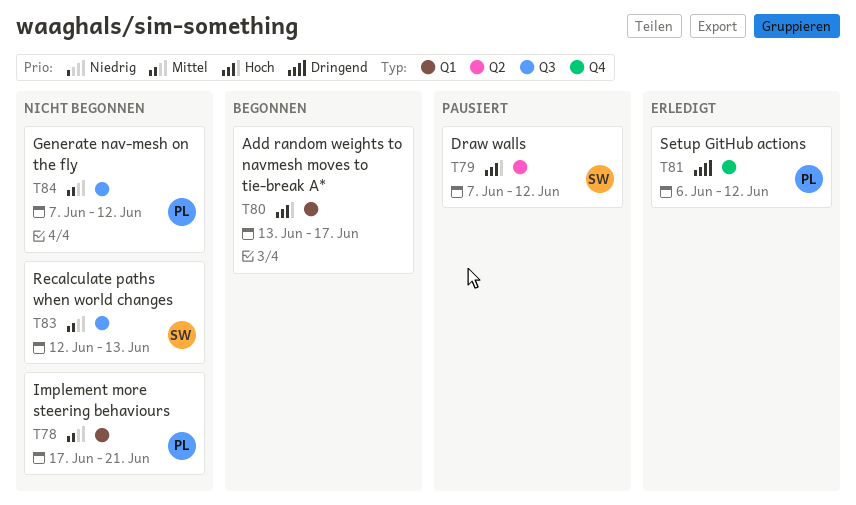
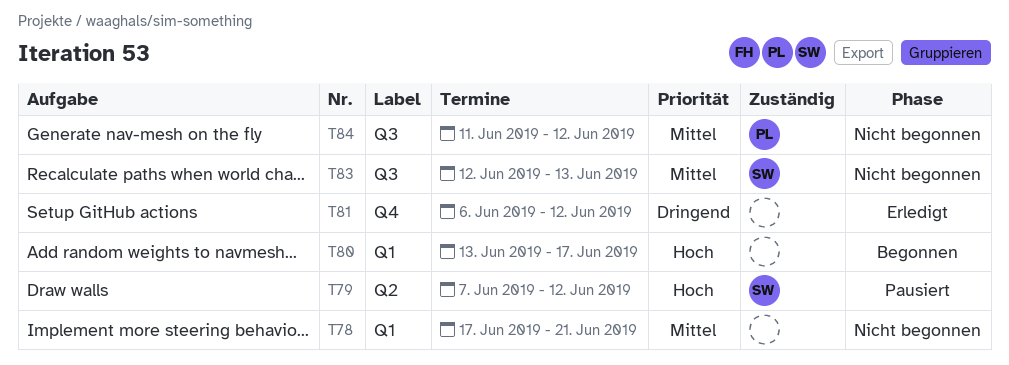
T78, owner: PL -> none
T81, owner: PL -> none
T84, start: Jun 7 -> Jun 11

